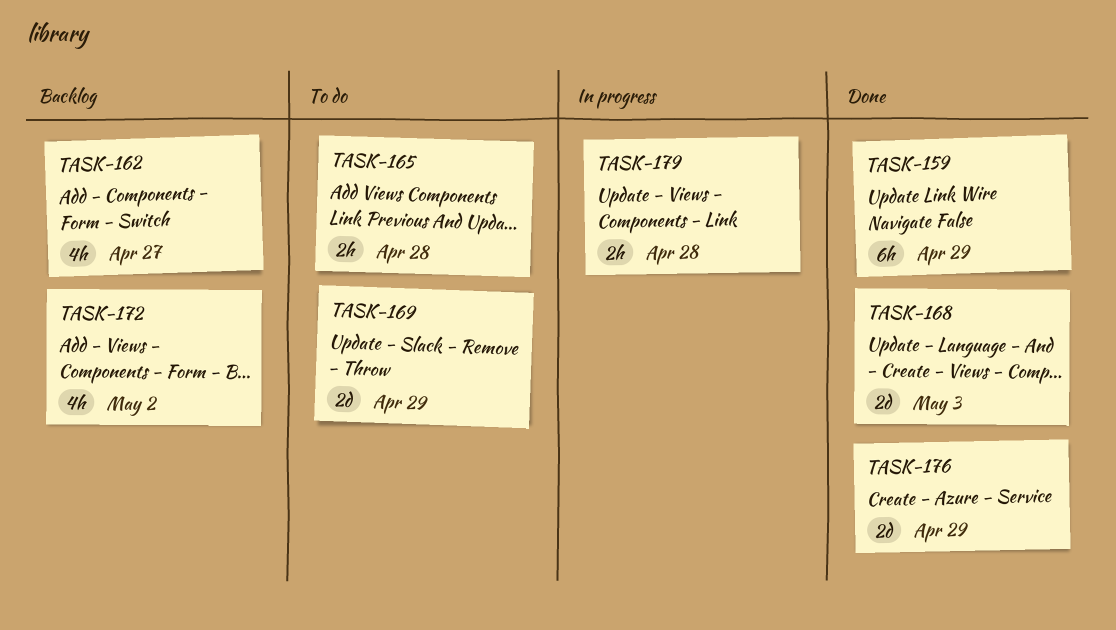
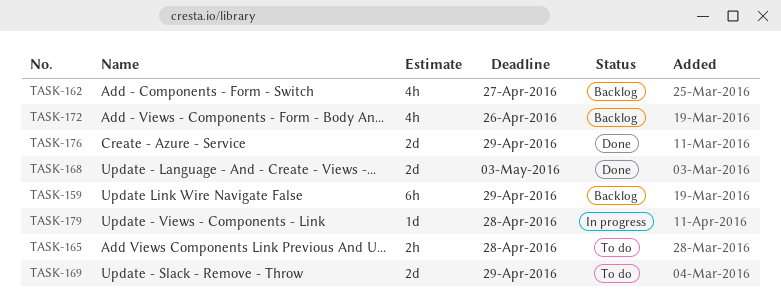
TASK-159, status: Done -> Backlog
TASK-172, due: May 2 -> Apr 26
TASK-179, estimate: 2h -> 1d

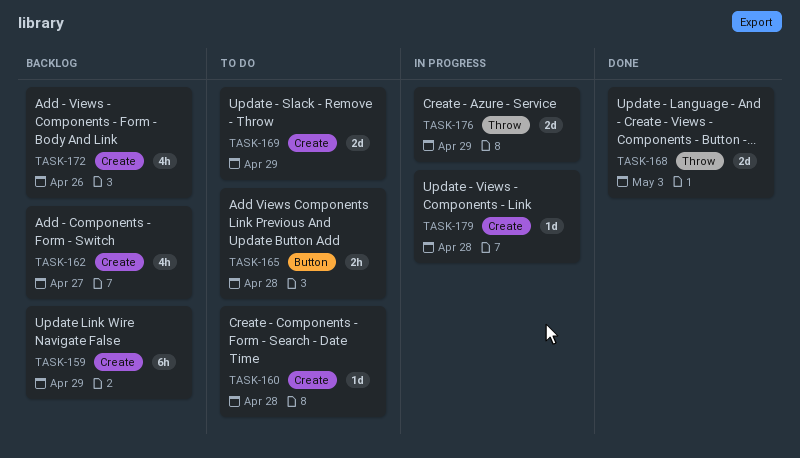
TASK-160: none -> present
TASK-176, status: Done -> In progress

